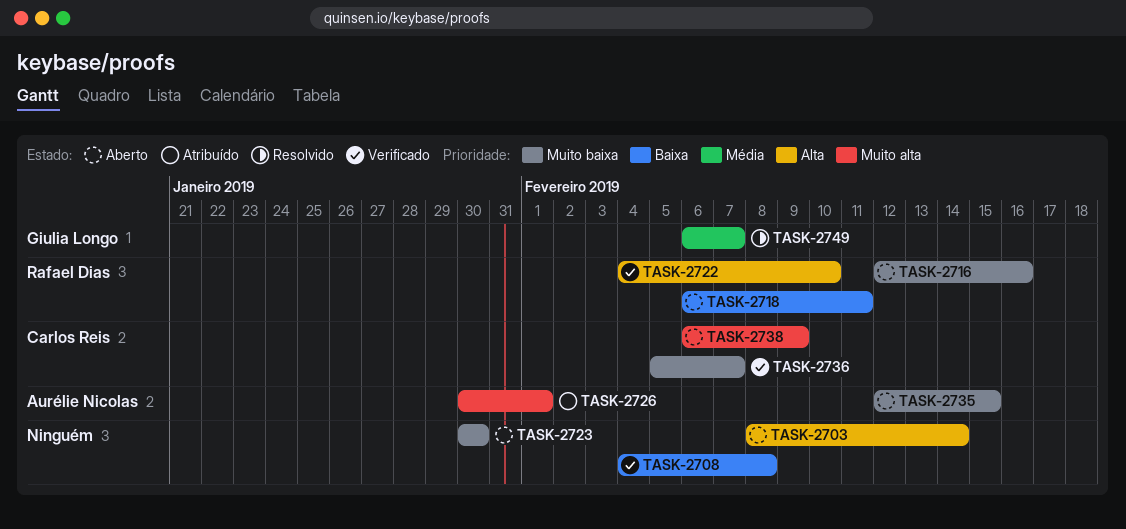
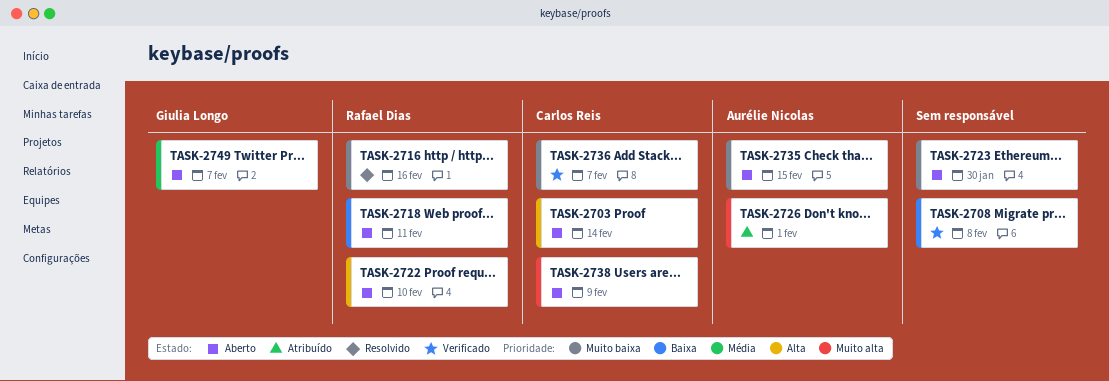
TASK-2703, owner: none -> Carlos Reis
TASK-2716, status: Aberto -> Resolvido
TASK-2722, status: Verificado -> Aberto
TASK-2749, status: Resolvido -> Aberto

